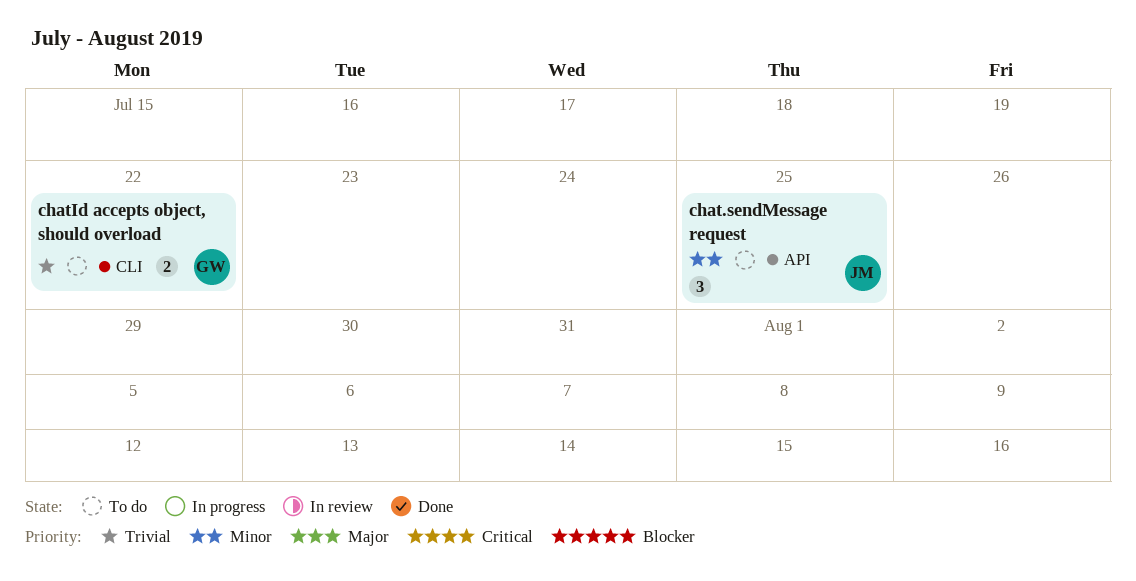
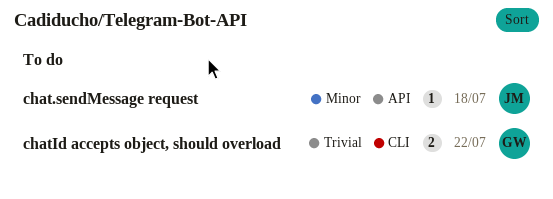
chat.sendMessage request, estimate: 3 -> 1
chat.sendMessage request, due: Jul 25 -> Jul 18

